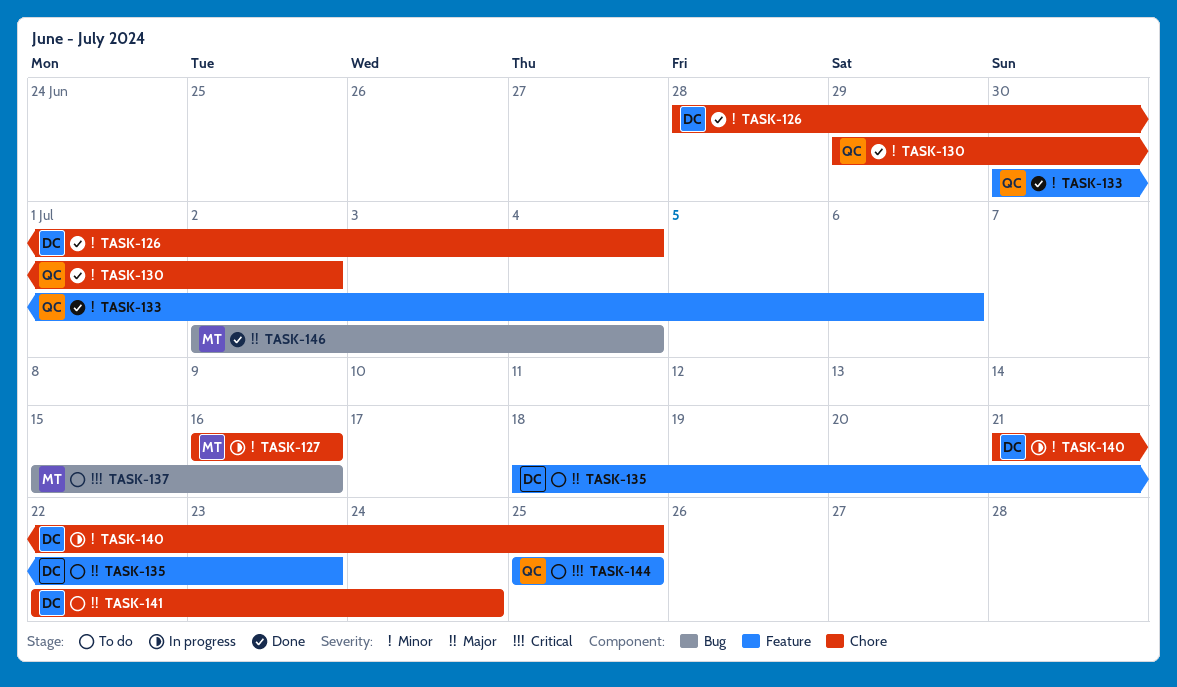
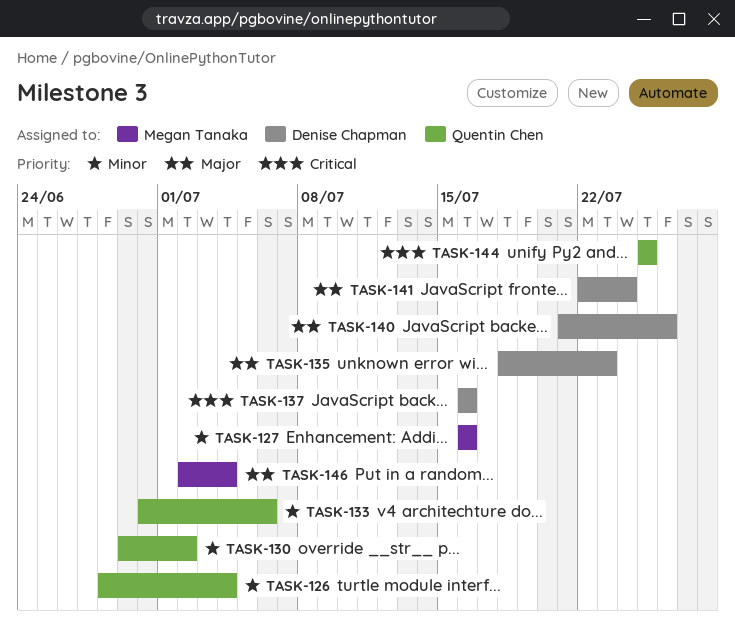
TASK-126, owner: Denise Chapman -> Quentin Chen
TASK-137, owner: Megan Tanaka -> Denise Chapman
TASK-137, start: Jul 15 -> Jul 16
TASK-140, priority: Minor -> Major
TASK-140, due: Jul 25 -> Jul 26

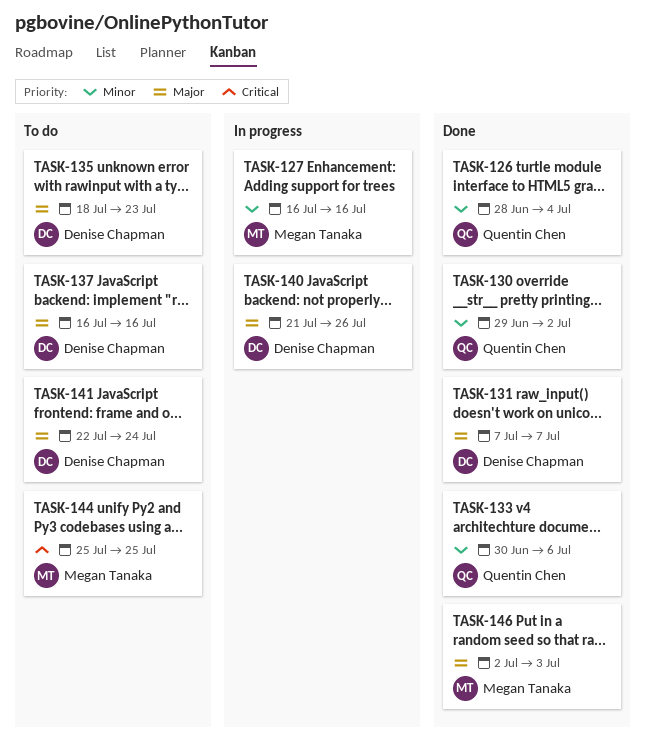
TASK-131: none -> present
TASK-137, priority: Critical -> Major
TASK-144, owner: Quentin Chen -> Megan Tanaka
TASK-146, due: Jul 4 -> Jul 3

